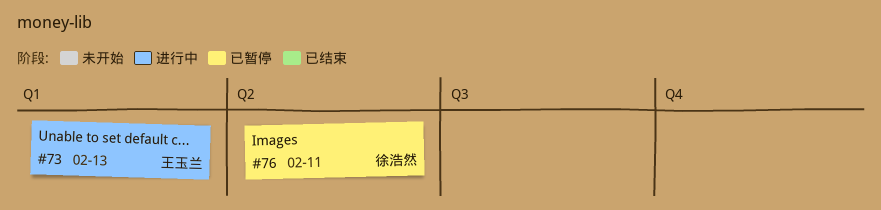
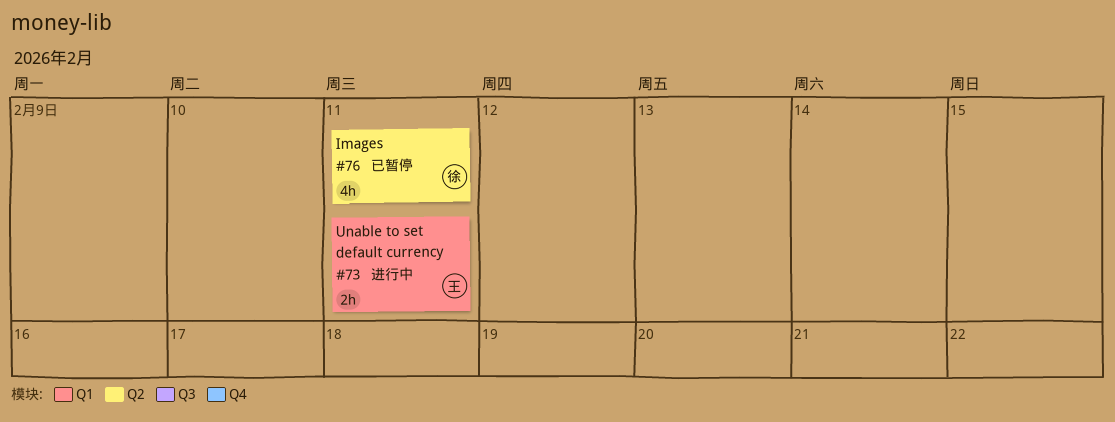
#73, due: Feb 13 -> Feb 11

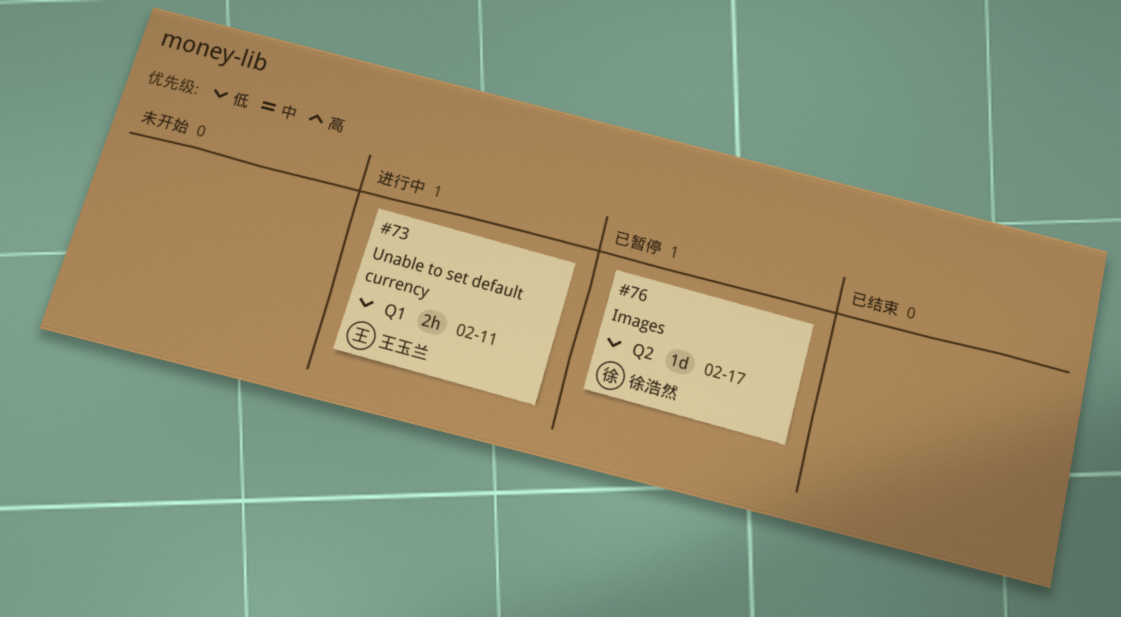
#76, estimate: 4h -> 1d
#76, due: Feb 11 -> Feb 17

